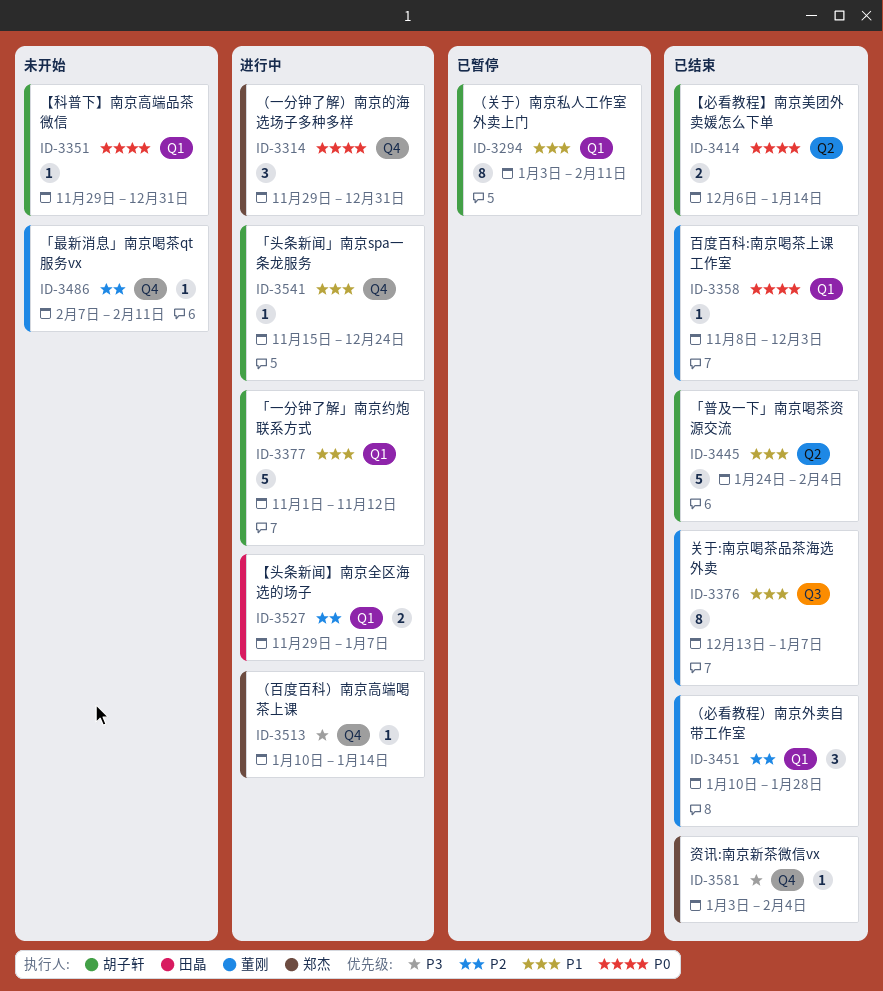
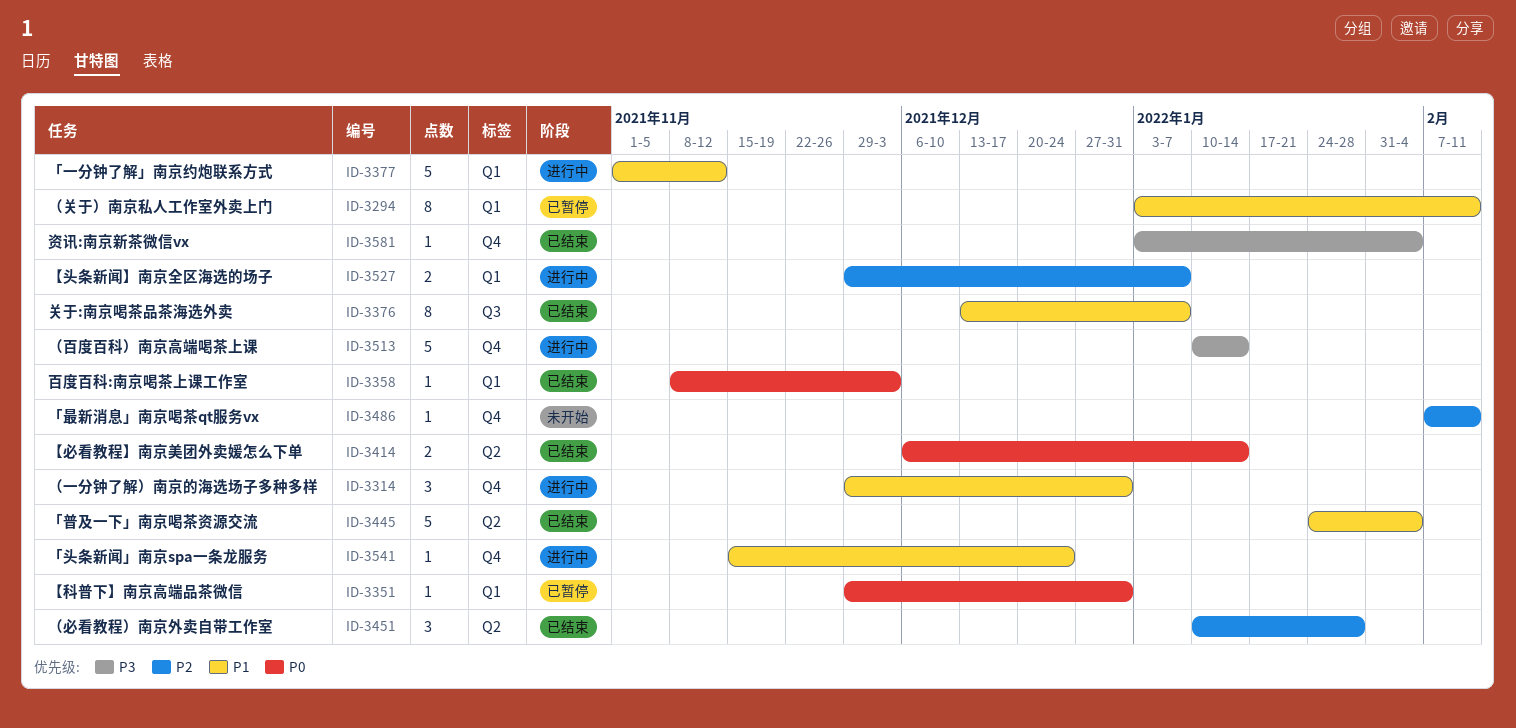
ID-3314, priority: P0 -> P1
ID-3351, status: 未开始 -> 已暂停
ID-3451, label: Q1 -> Q2
ID-3513, estimate: 1 -> 5

